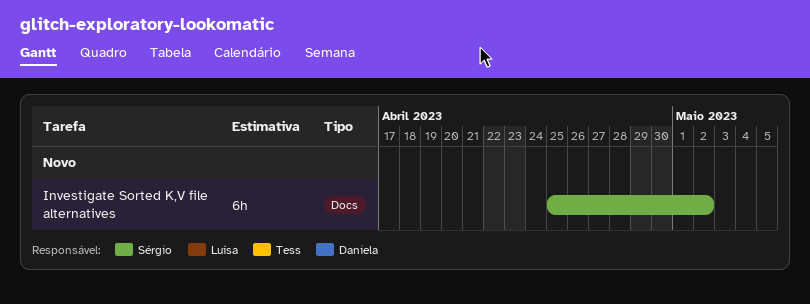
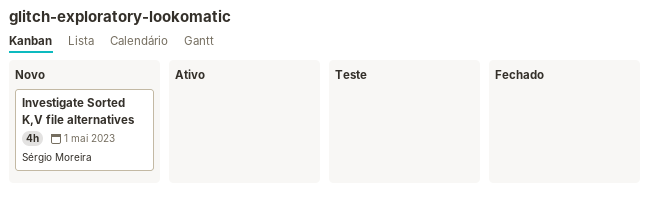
Investigate Sorted K,V file alternatives, estimate: 6h -> 4h
Investigate Sorted K,V file alternatives, due: May 2 -> May 1

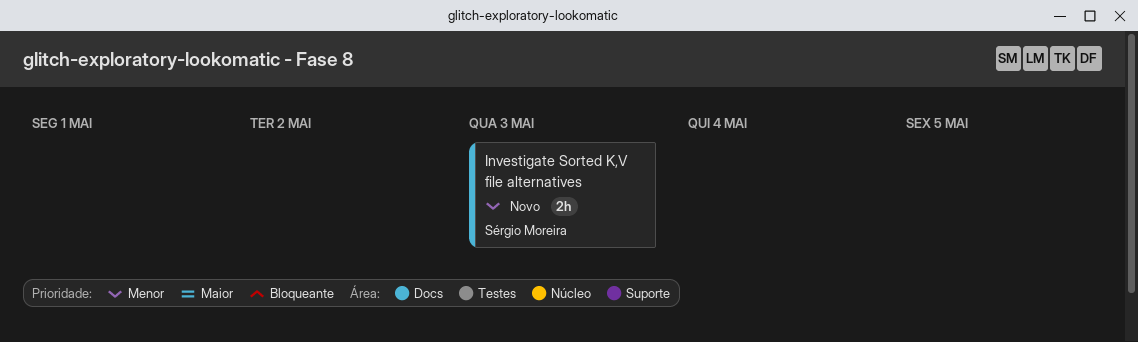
Investigate Sorted K,V file alternatives, estimate: 4h -> 2h
Investigate Sorted K,V file alternatives, due: May 1 -> May 3

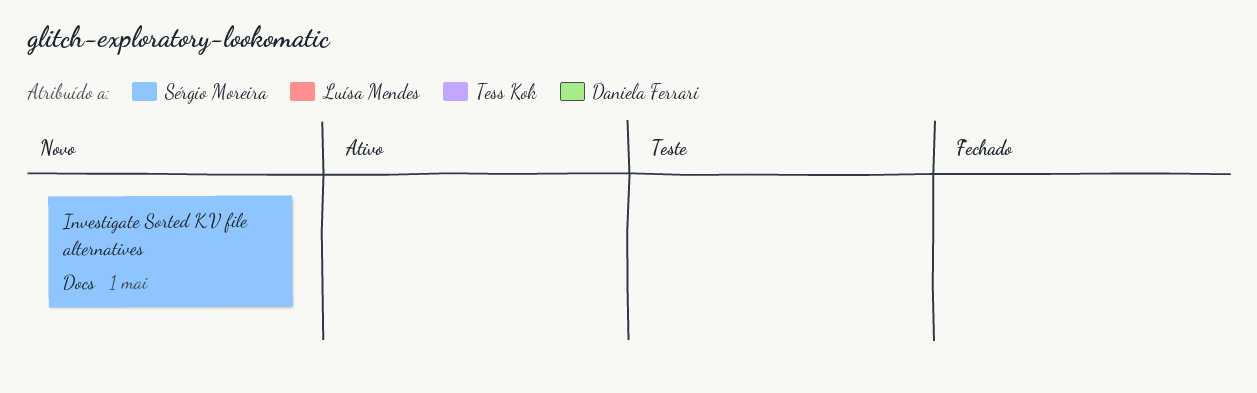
Investigate Sorted K,V file alternatives, due: May 3 -> May 1

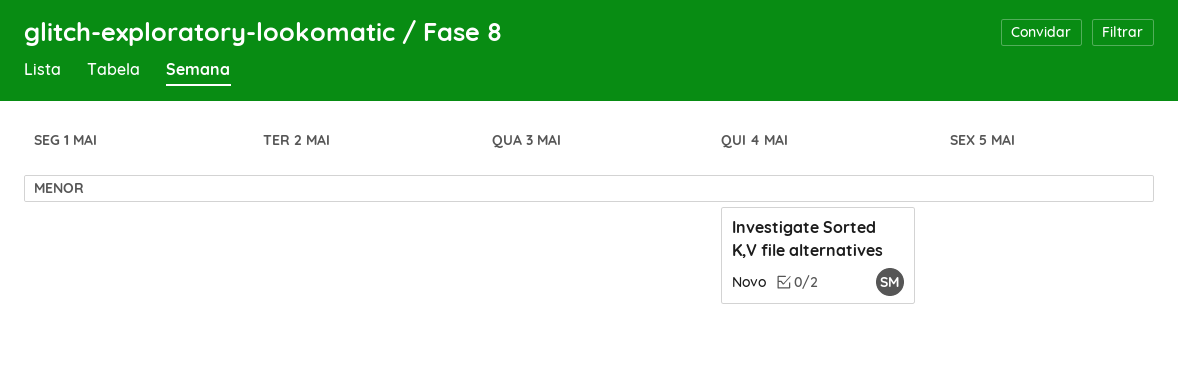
Investigate Sorted K,V file alternatives, due: May 1 -> May 4

